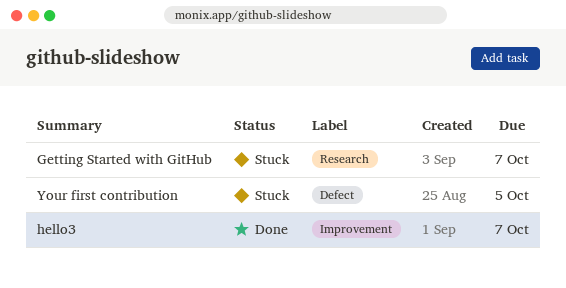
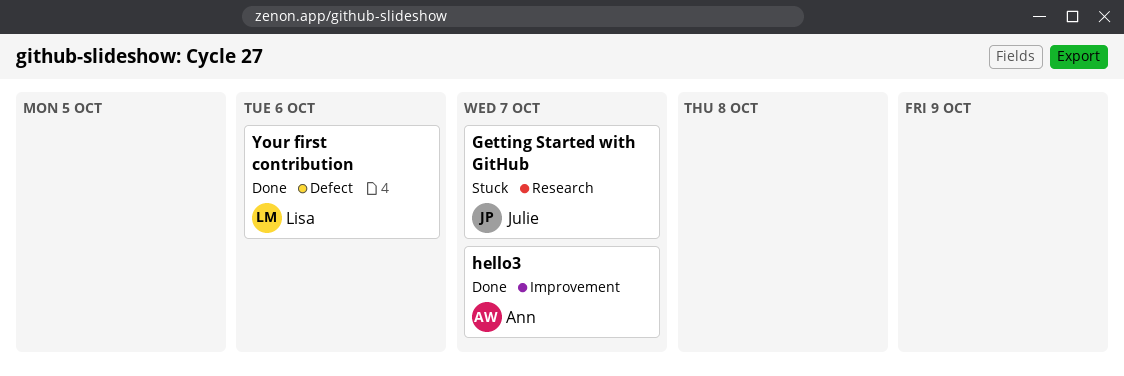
Your first contribution, status: Stuck -> Done
Your first contribution, due: Oct 5 -> Oct 6

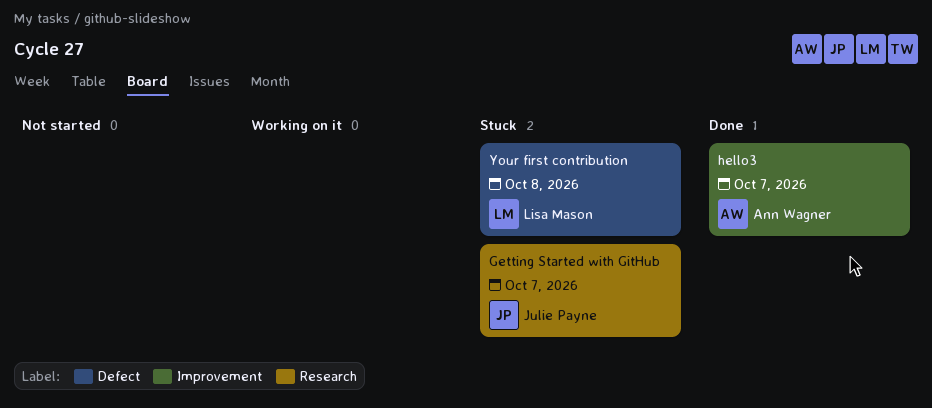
Your first contribution, status: Done -> Stuck
Your first contribution, due: Oct 6 -> Oct 8

